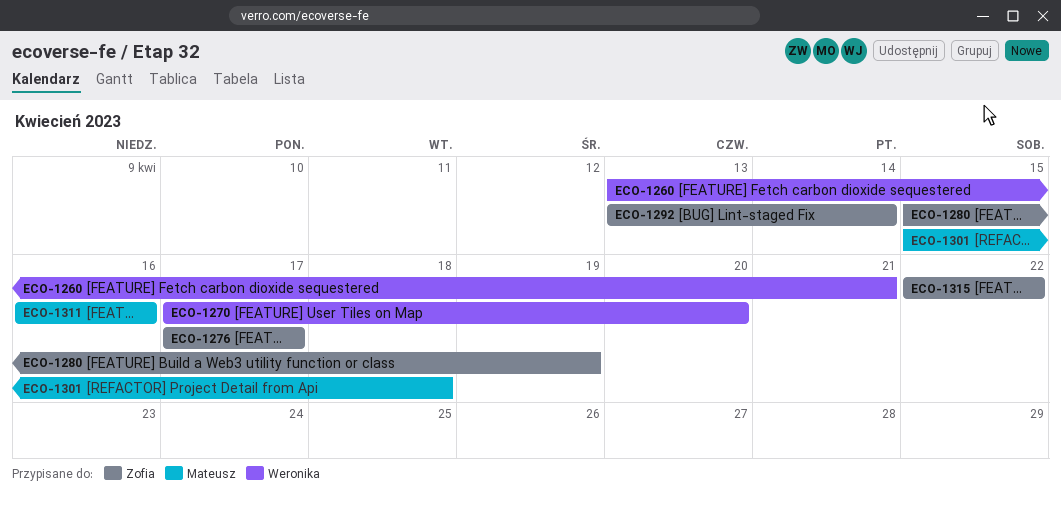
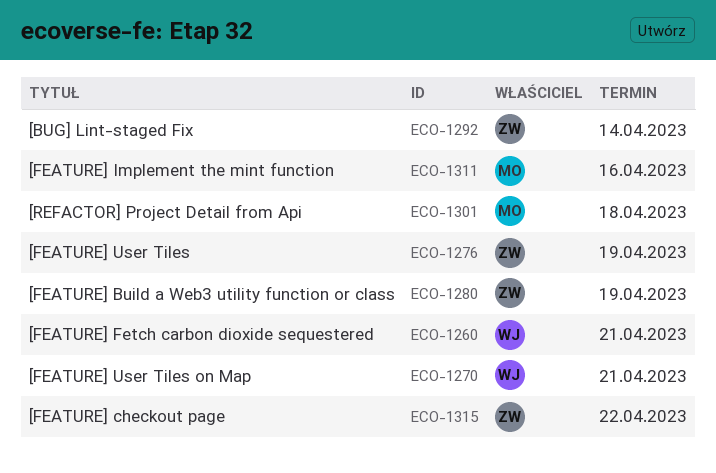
ECO-1270, due: Apr 20 -> Apr 21
ECO-1276, due: Apr 17 -> Apr 19

